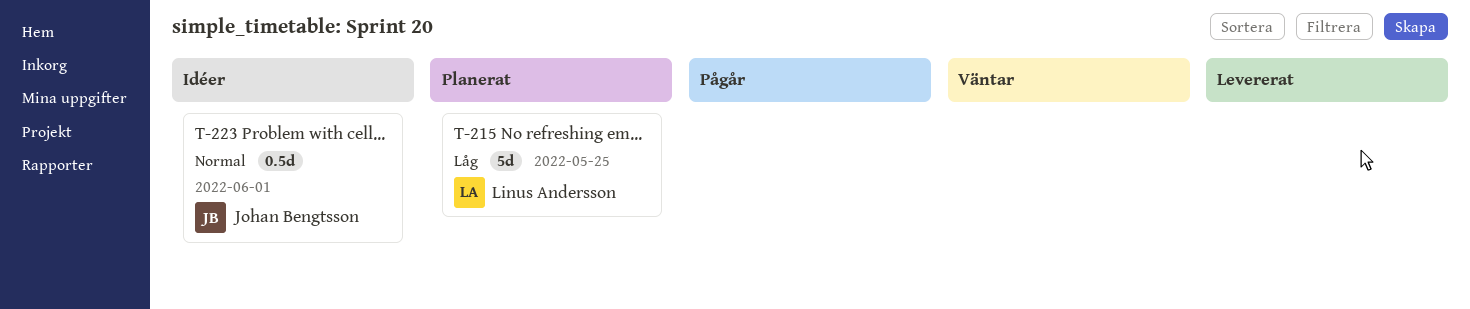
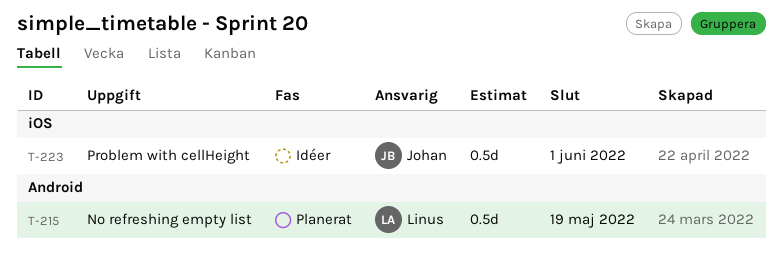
T-215, estimate: 5d -> 0.5d
T-215, due: May 25 -> May 19

